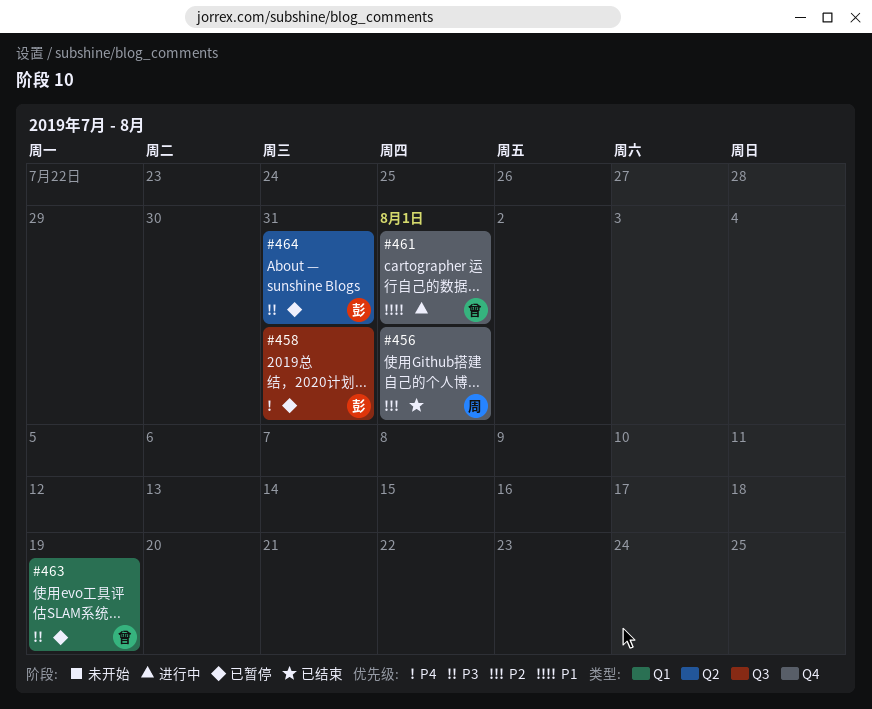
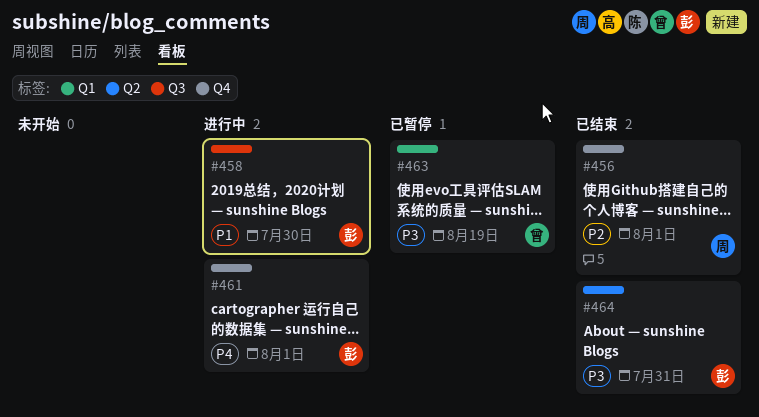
#458, status: 已暂停 -> 进行中
#458, priority: P4 -> P1
#458, due: Jul 31 -> Jul 30
#461, owner: 曾 -> 彭
#461, priority: P1 -> P4
#464, status: 已暂停 -> 已结束

